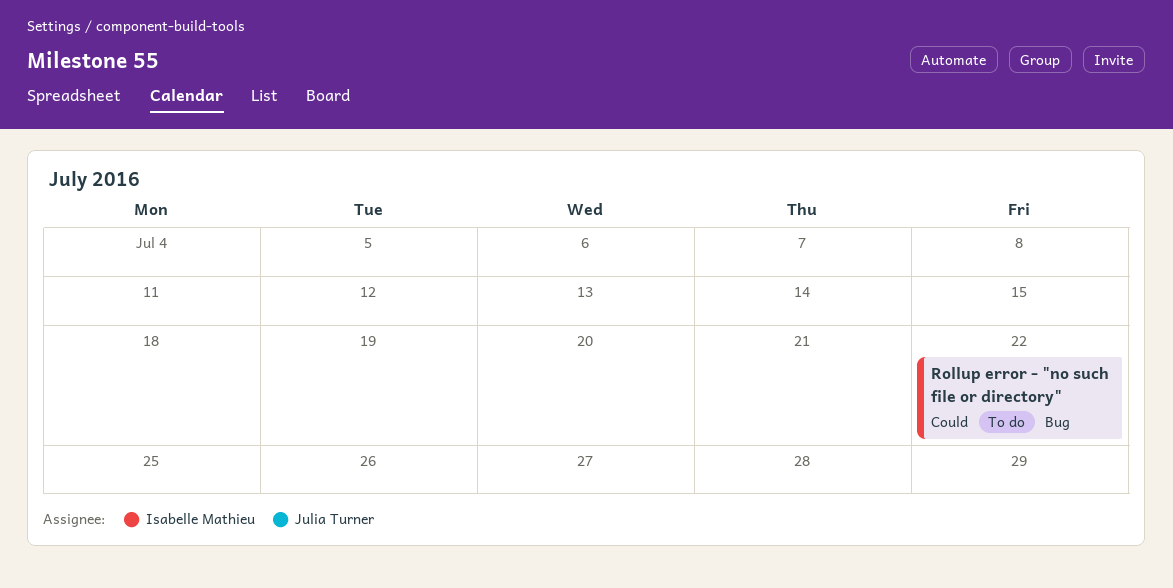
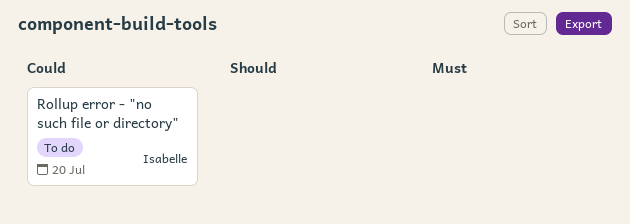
Rollup error - "no such file or directory", due: Jul 22 -> Jul 20

